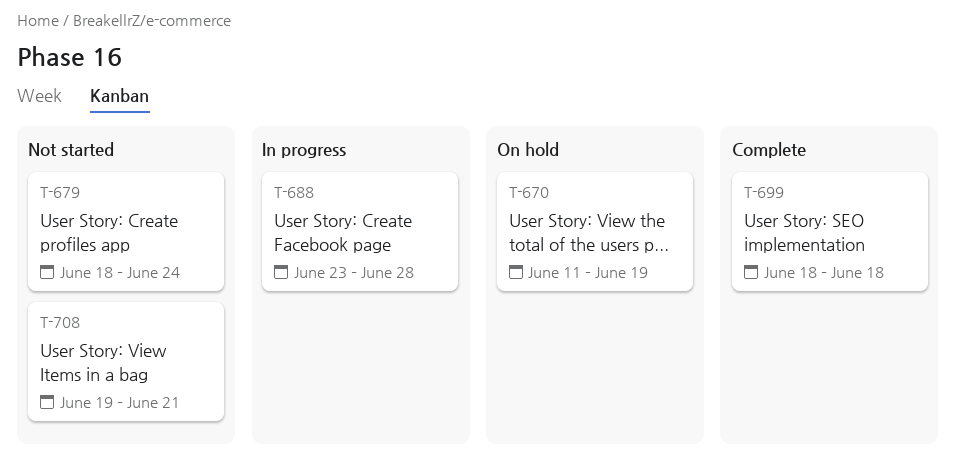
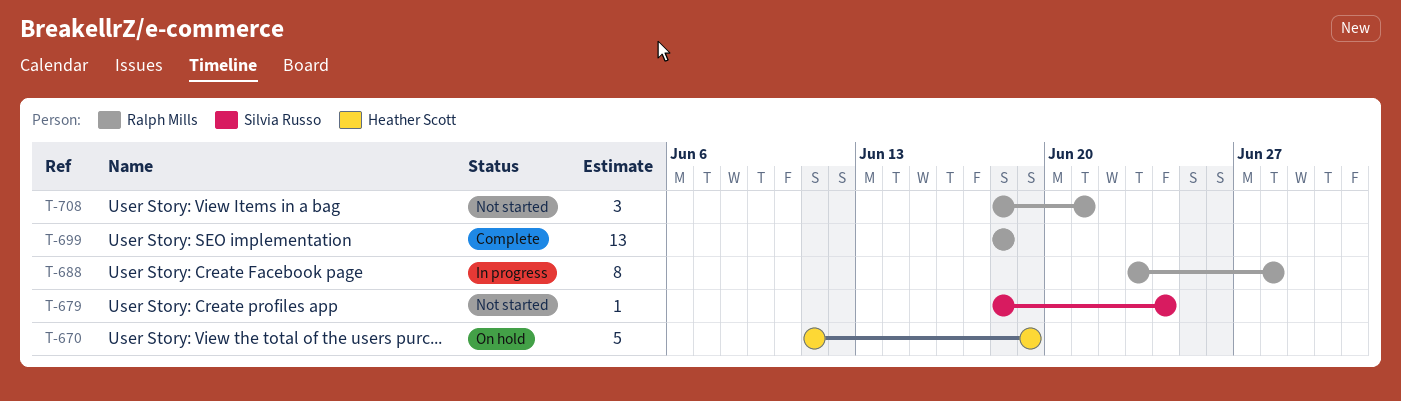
T-708, start: Jun 19 -> Jun 18

